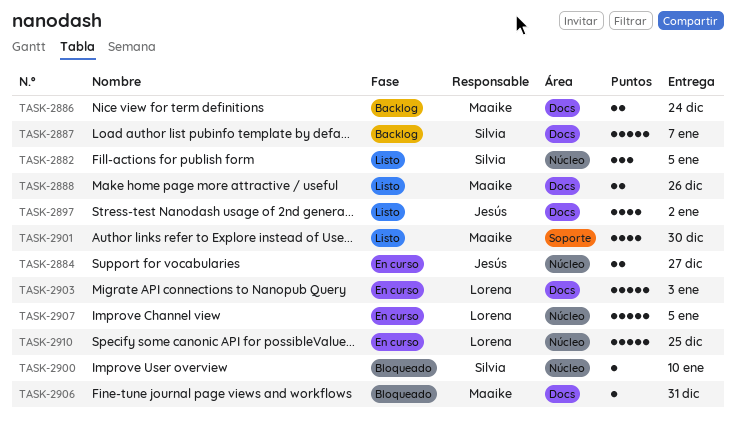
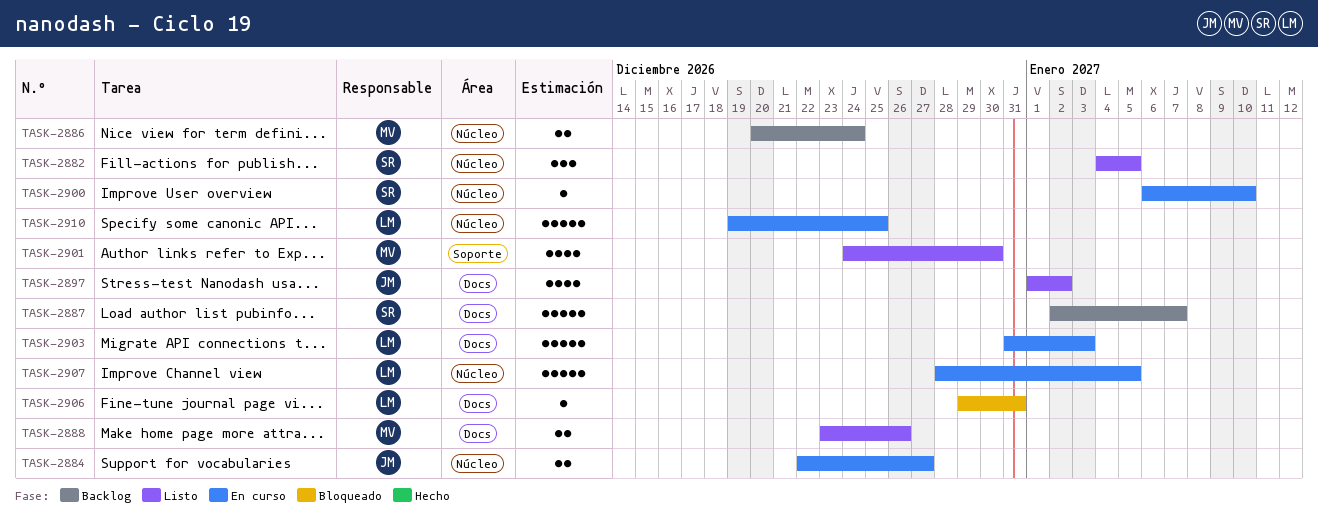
TASK-2886, label: Docs -> Núcleo
TASK-2900, status: Bloqueado -> En curso
TASK-2906, owner: Maaike -> Lorena

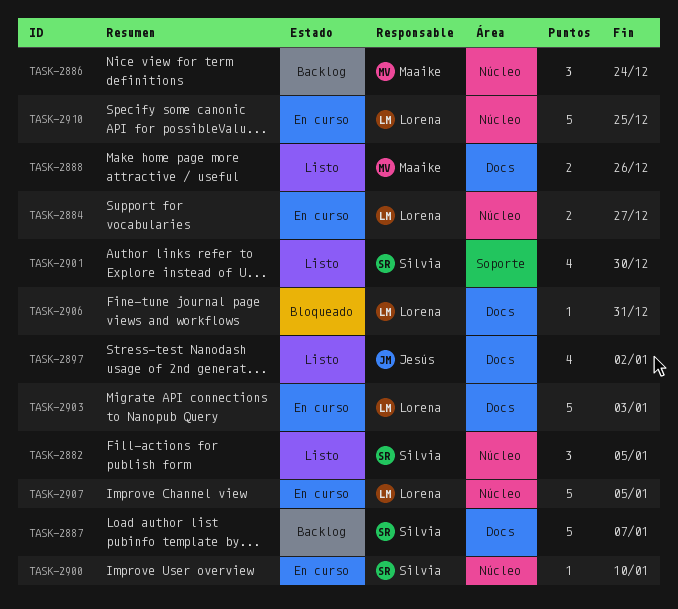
TASK-2884, owner: Jesús -> Lorena
TASK-2886, estimate: 2 -> 3
TASK-2901, owner: Maaike -> Silvia

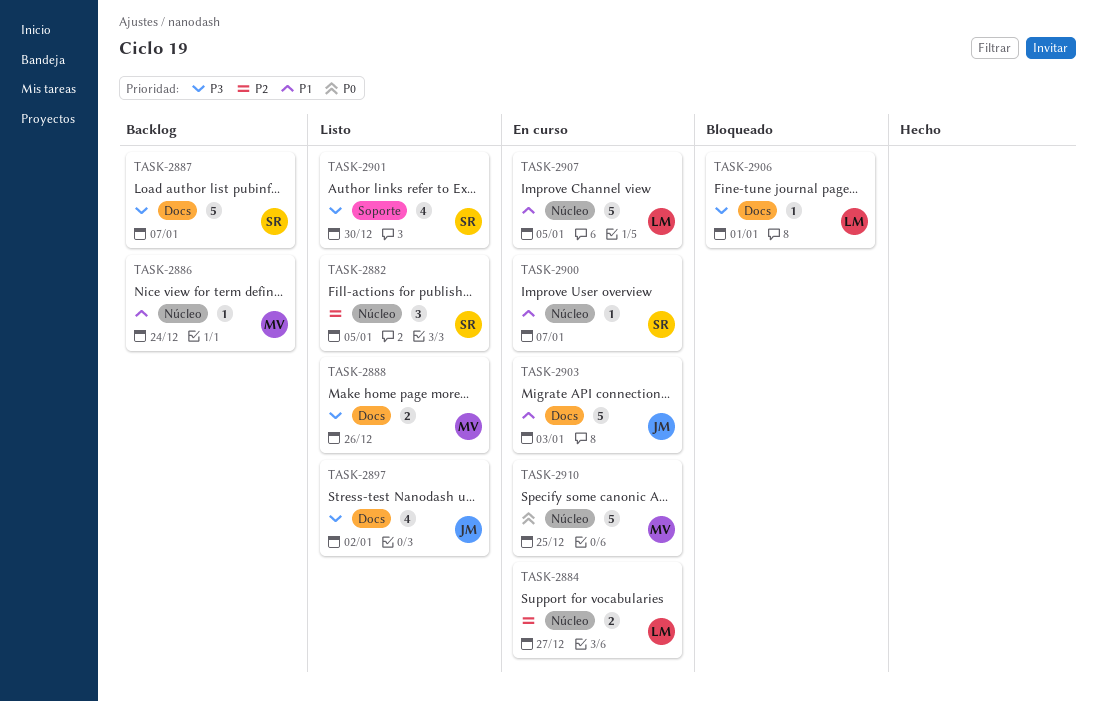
TASK-2886, estimate: 3 -> 1
TASK-2900, due: Jan 10 -> Jan 7
TASK-2903, owner: Lorena -> Jesús
TASK-2906, due: Dec 31 -> Jan 1
TASK-2910, owner: Lorena -> Maaike

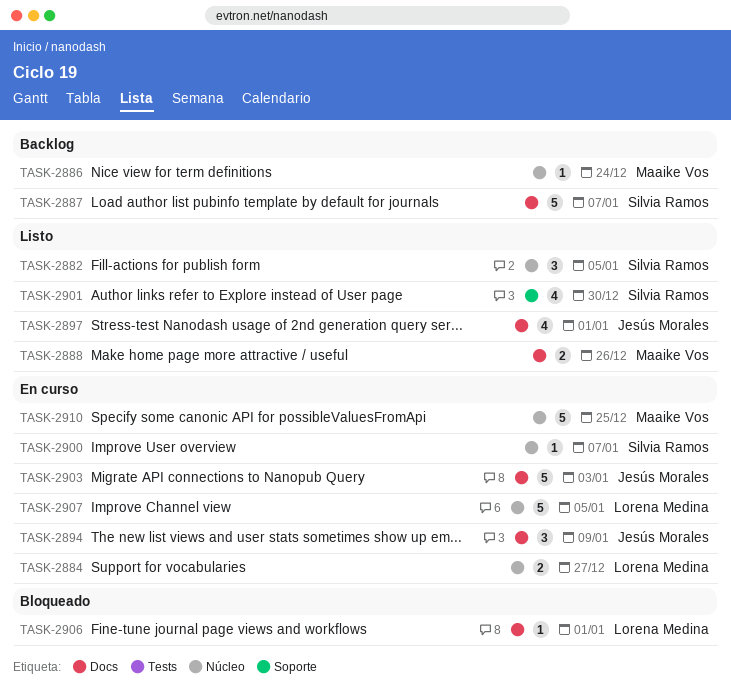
TASK-2894: none -> present
TASK-2897, due: Jan 2 -> Jan 1

